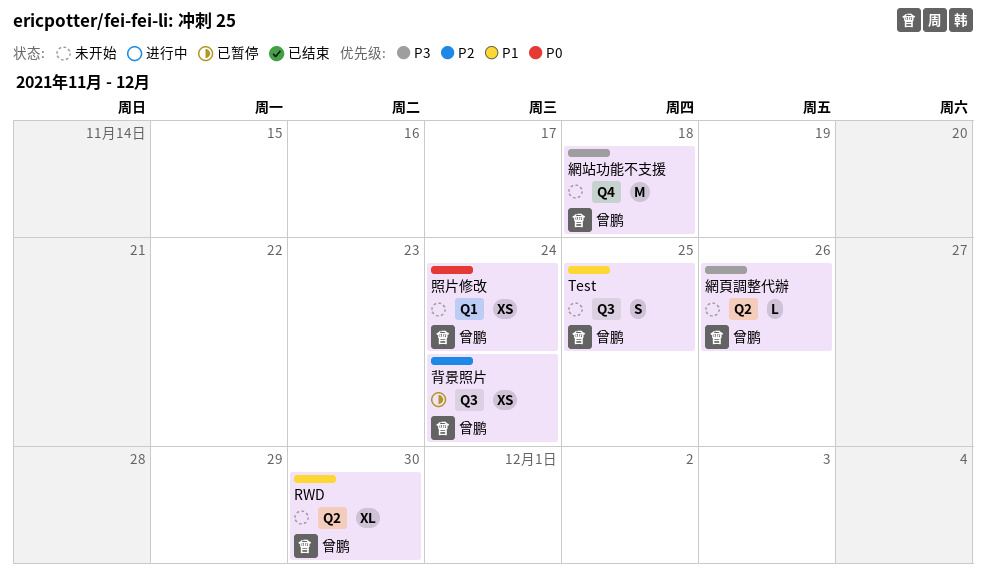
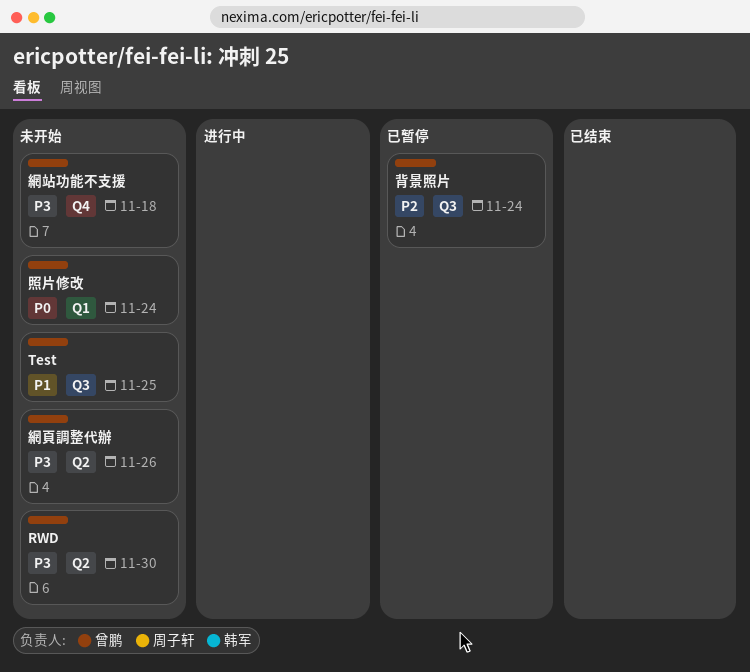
RWD, priority: P1 -> P3

